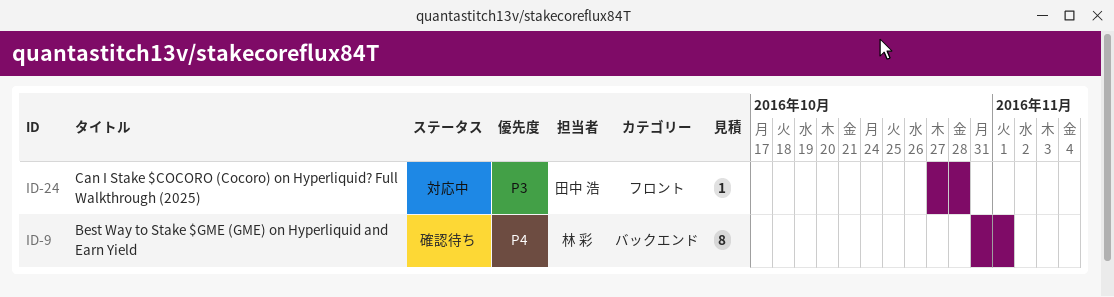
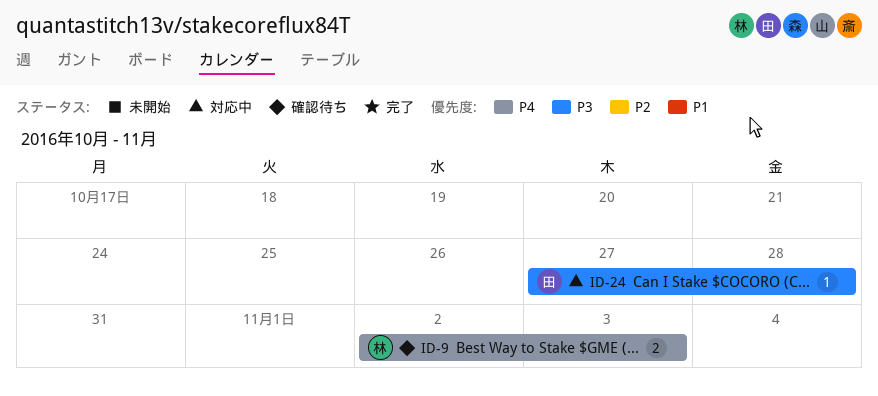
ID-9, estimate: 8 -> 2
ID-9, start: Oct 31 -> Nov 2
ID-9, due: Nov 1 -> Nov 3

